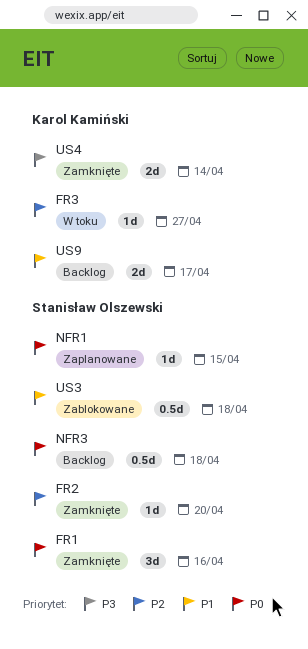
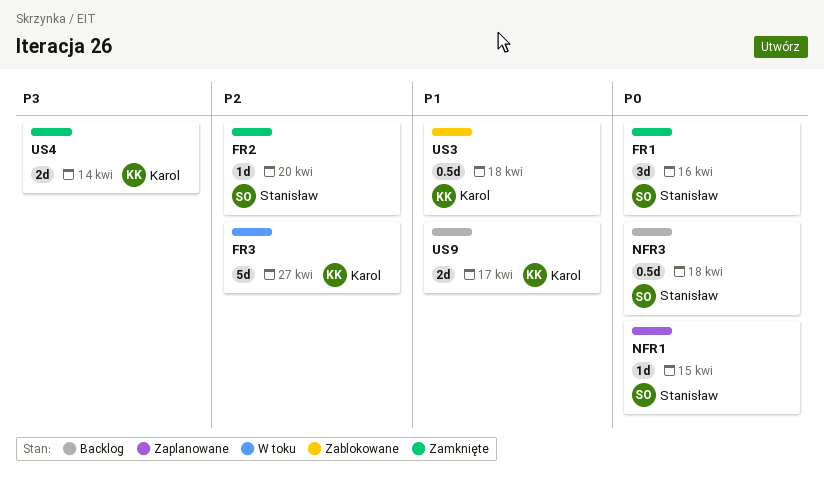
FR3, estimate: 1d -> 5d
US3, owner: Stanisław Olszewski -> Karol Kamiński

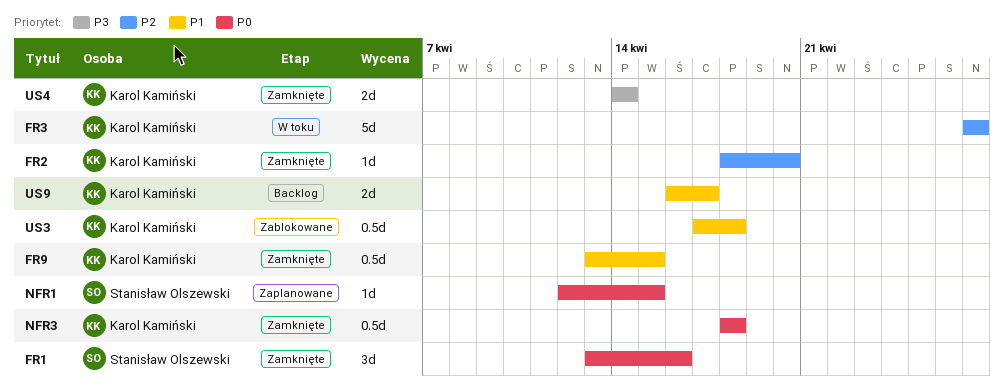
FR2, owner: Stanisław Olszewski -> Karol Kamiński
FR9: none -> present
NFR3, status: Backlog -> Zamknięte
NFR3, owner: Stanisław Olszewski -> Karol Kamiński

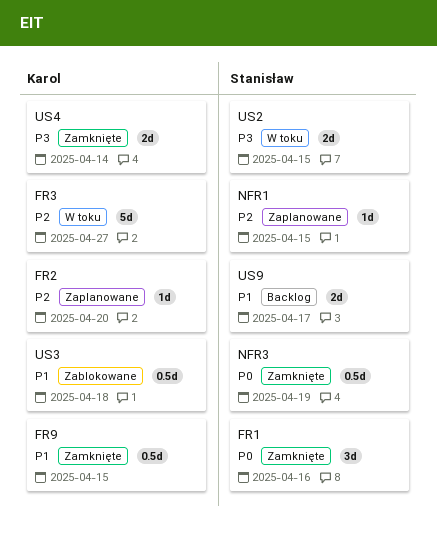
FR2, status: Zamknięte -> Zaplanowane
NFR1, priority: P0 -> P2
NFR3, owner: Karol Kamiński -> Stanisław Olszewski
NFR3, due: Apr 18 -> Apr 19
US2: none -> present
US9, owner: Karol Kamiński -> Stanisław Olszewski

